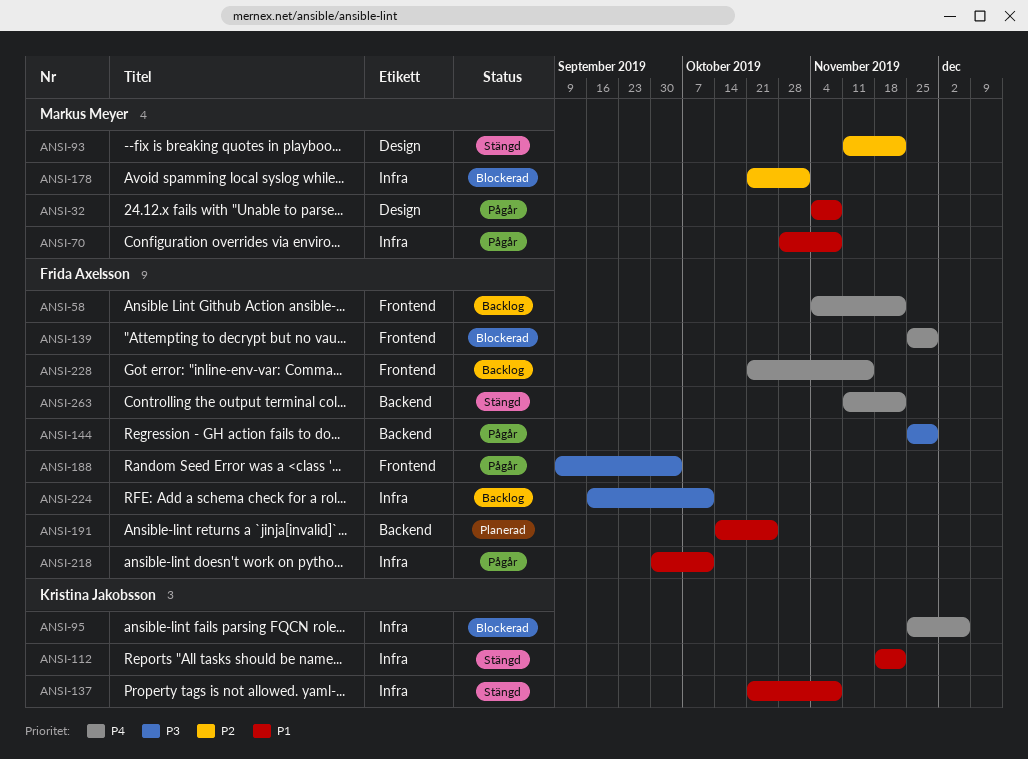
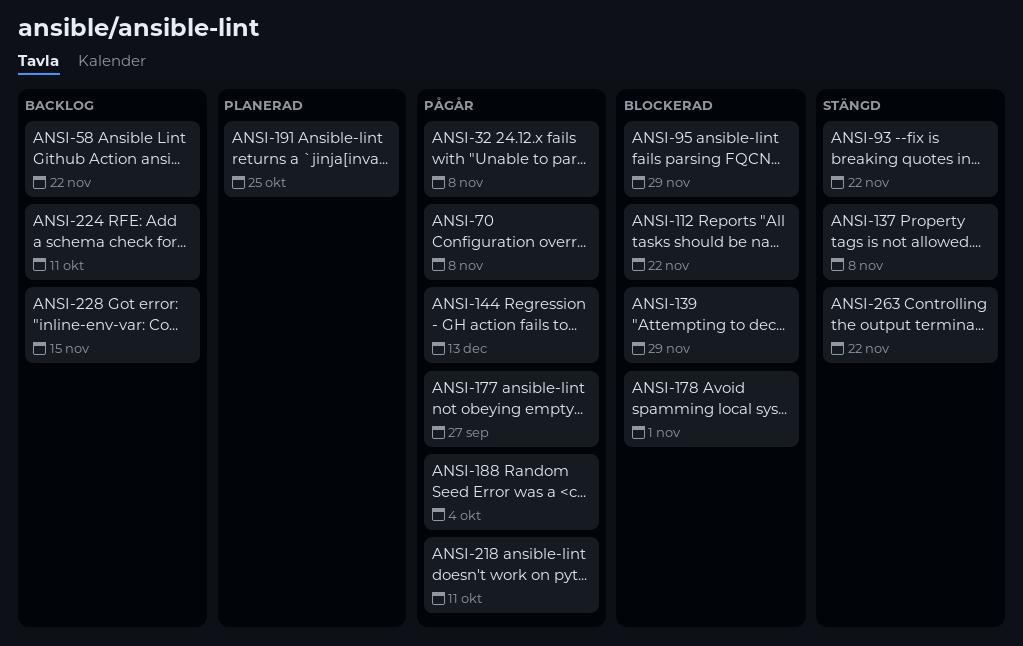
ANSI-95, due: Dec 6 -> Nov 29
ANSI-112, status: Stängd -> Blockerad
ANSI-144, due: Nov 29 -> Dec 13
ANSI-177: none -> present

